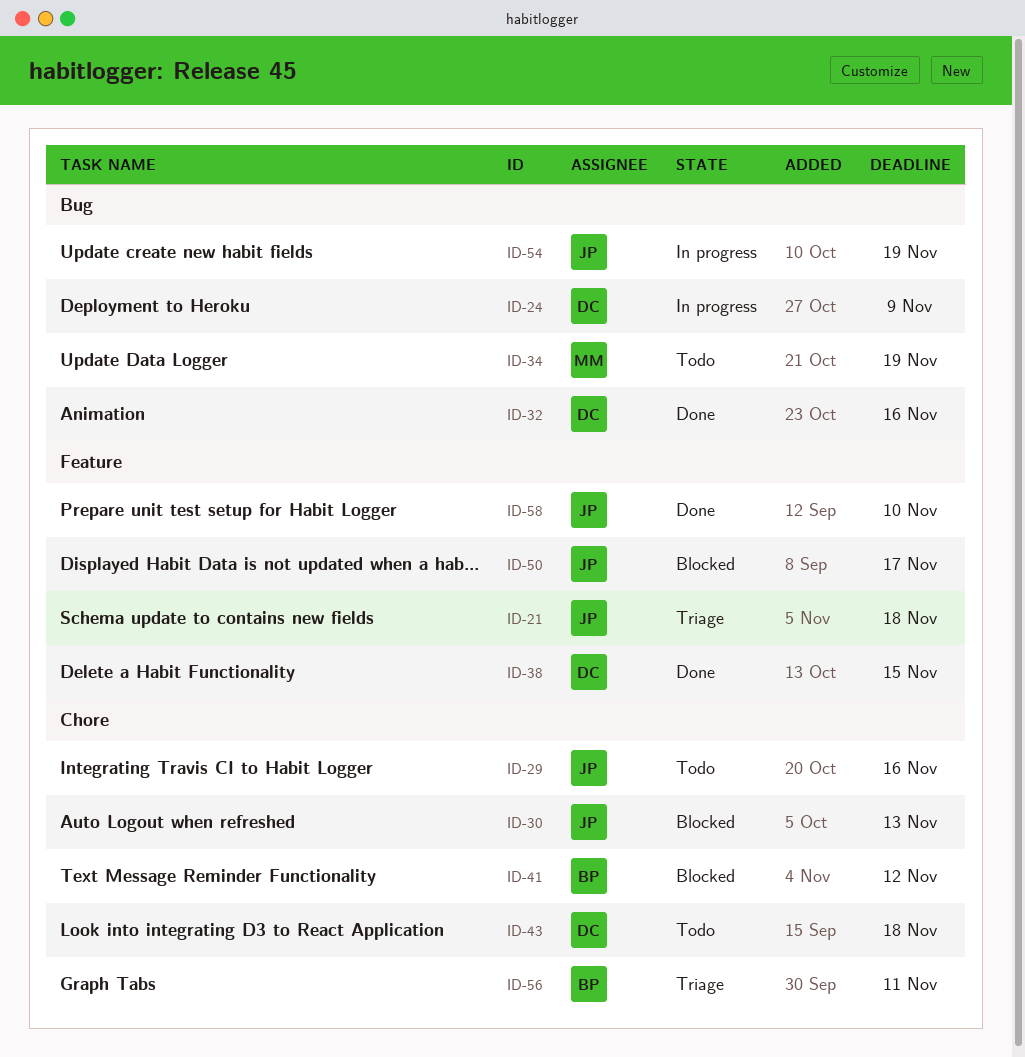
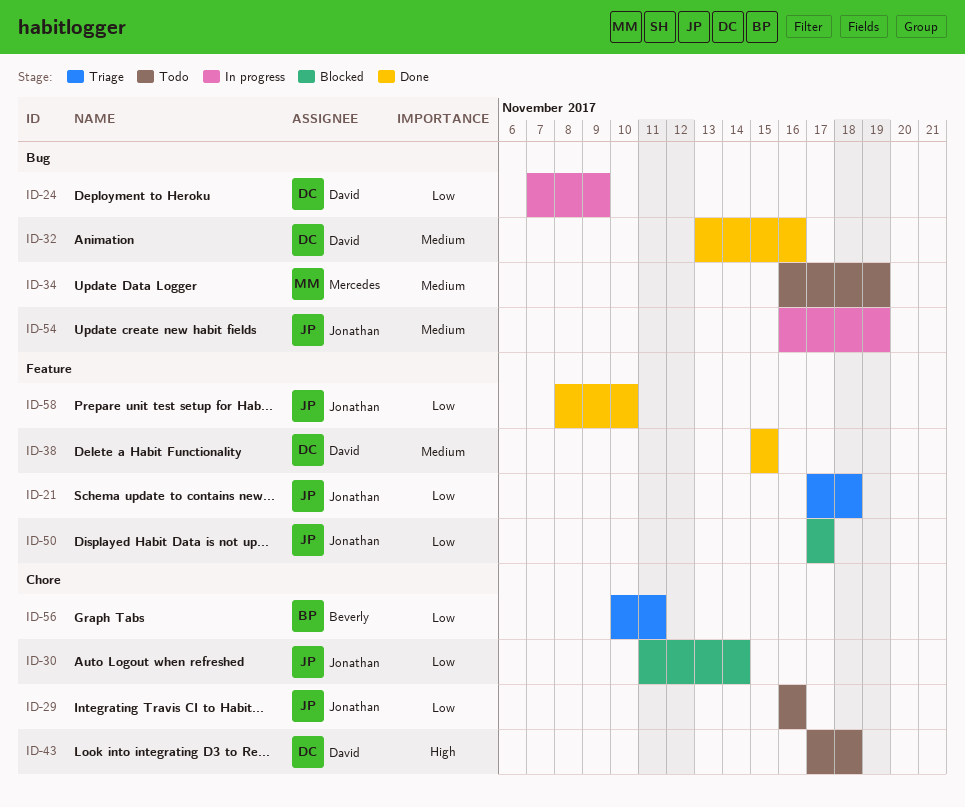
ID-30, due: Nov 13 -> Nov 14
ID-41: present -> none

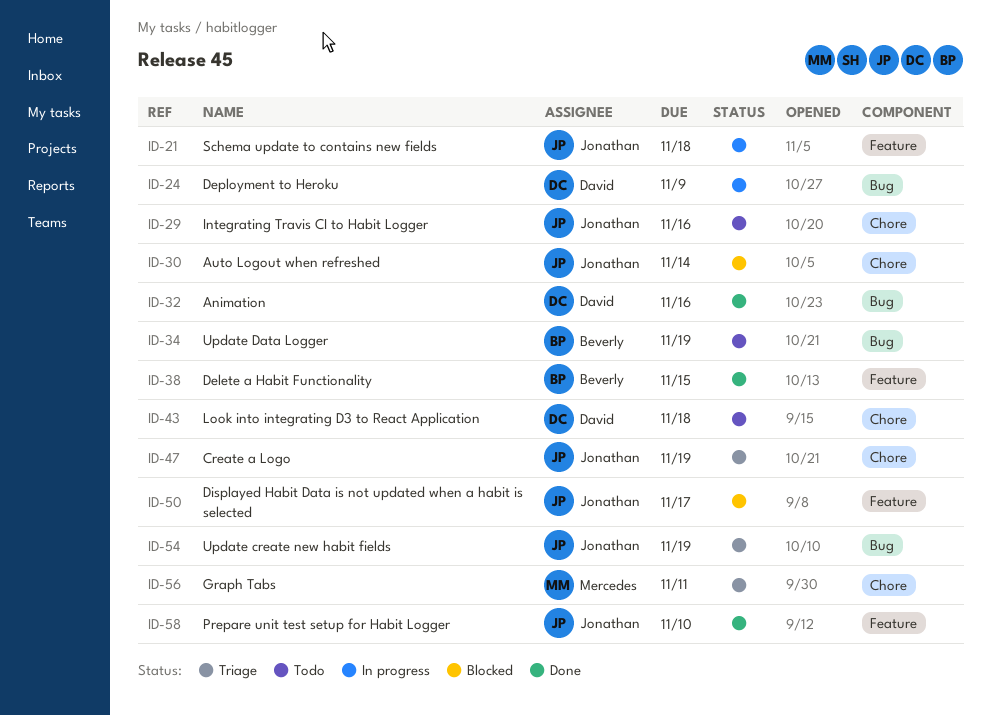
ID-21, status: Triage -> In progress
ID-34, owner: Mercedes -> Beverly
ID-38, owner: David -> Beverly
ID-47: none -> present
ID-54, status: In progress -> Triage
ID-56, owner: Beverly -> Mercedes

